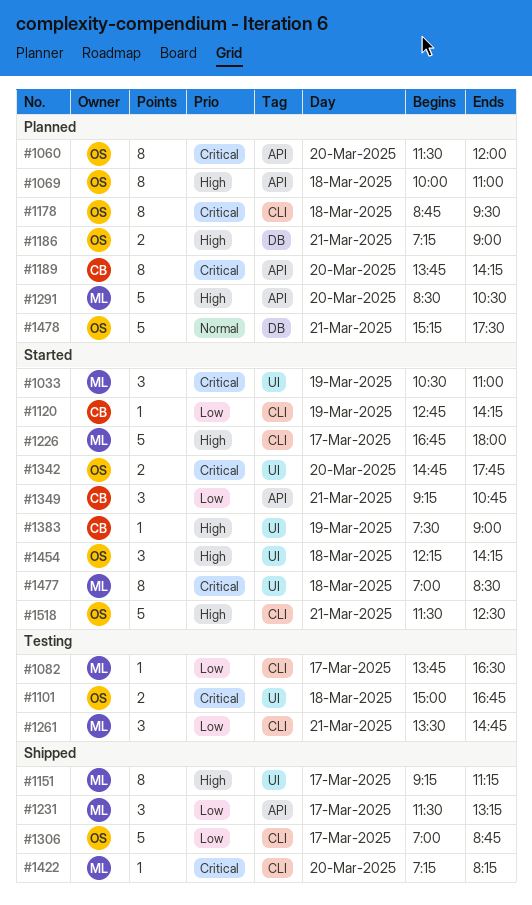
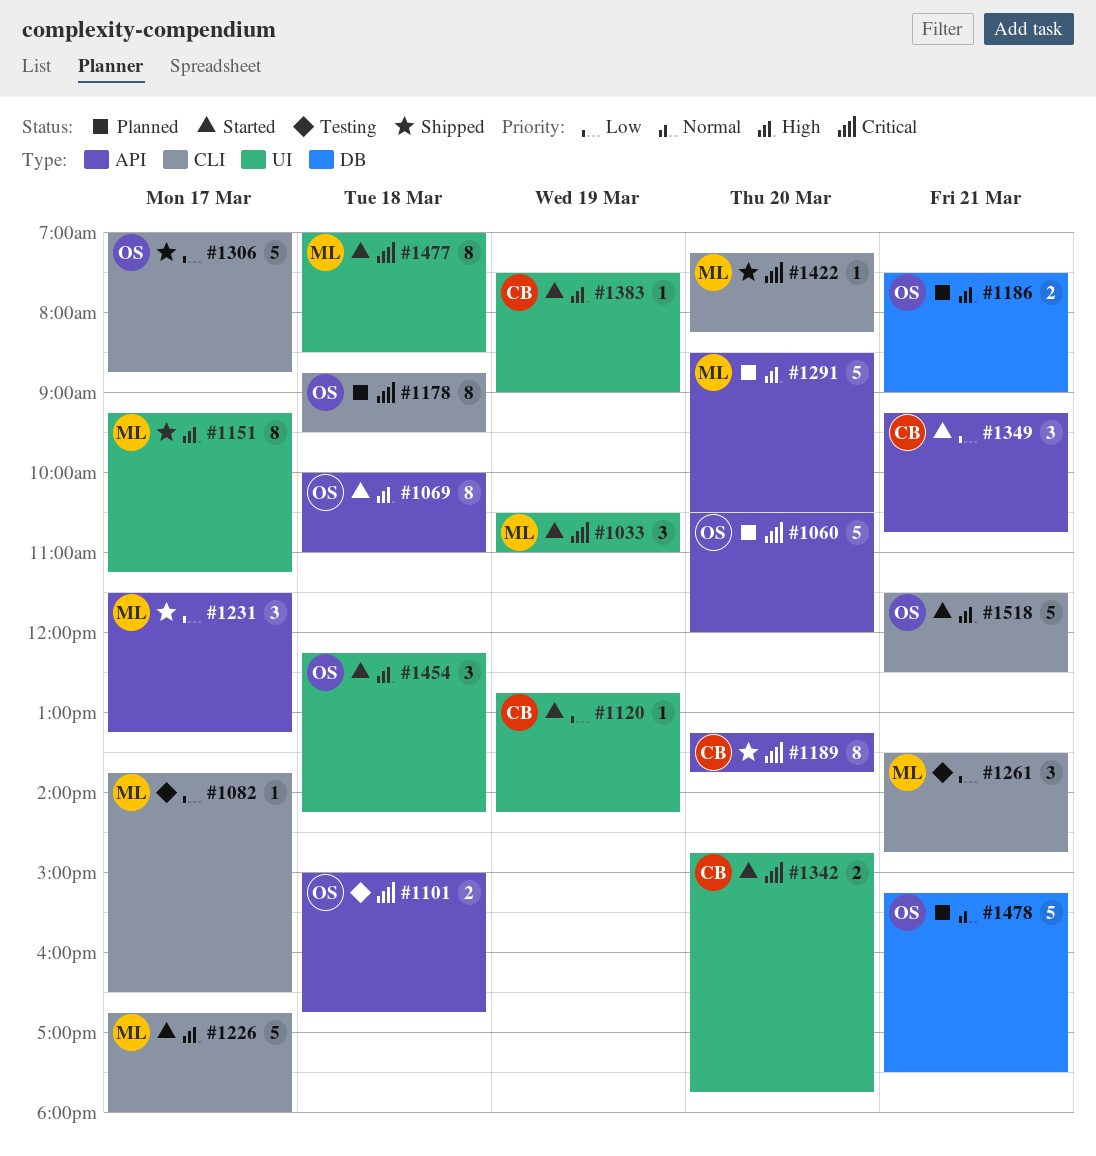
#1060, estimate: 8 -> 5
#1060, begins: 11:30 -> 10:30
#1069, status: Planned -> Started
#1101, label: UI -> API
#1120, label: CLI -> UI
#1186, begins: 07:15 -> 07:30
#1189, status: Planned -> Shipped
#1189, begins: 13:45 -> 13:15
#1189, ends: 14:15 -> 13:45
#1342, owner: OS -> CB

